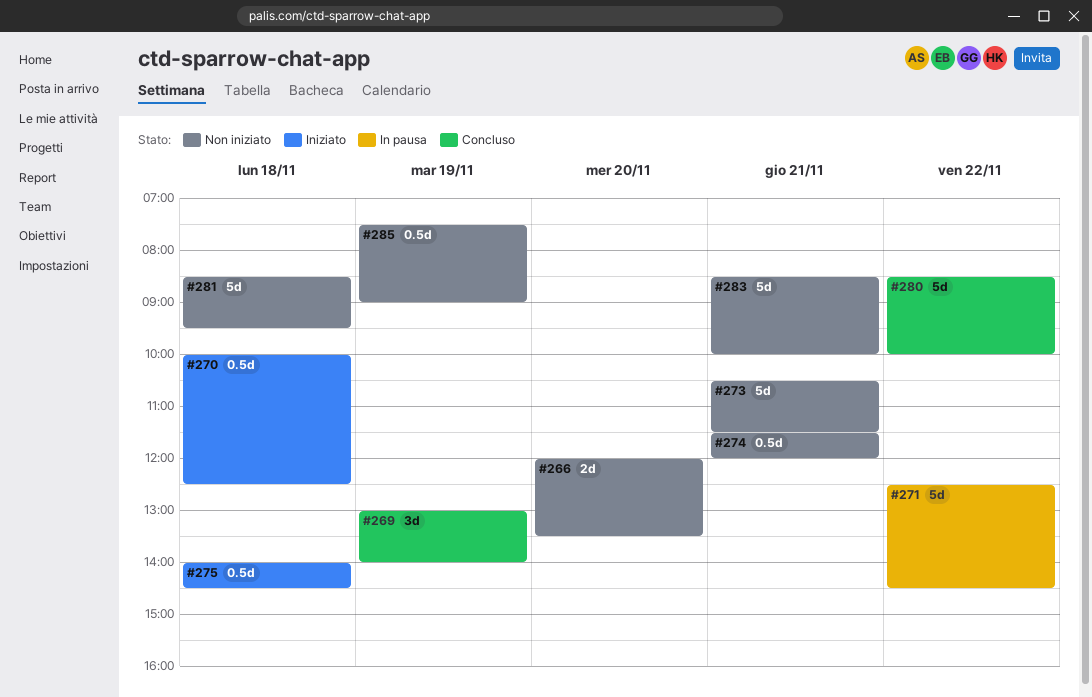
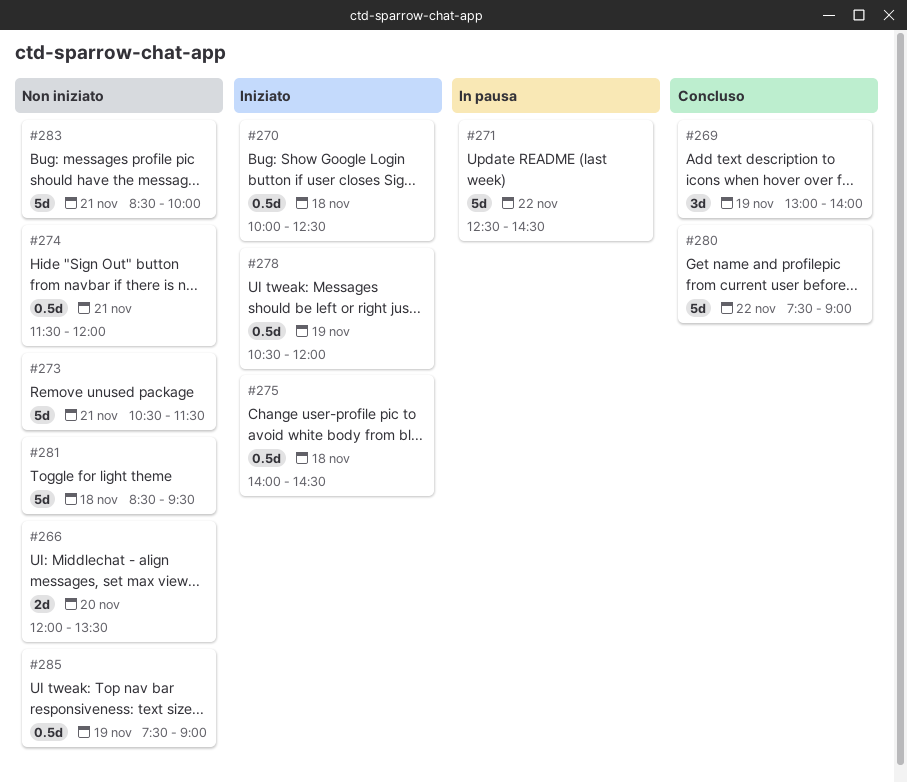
#278: none -> present
#280, begins: 08:30 -> 07:30
#280, ends: 10:00 -> 09:00

